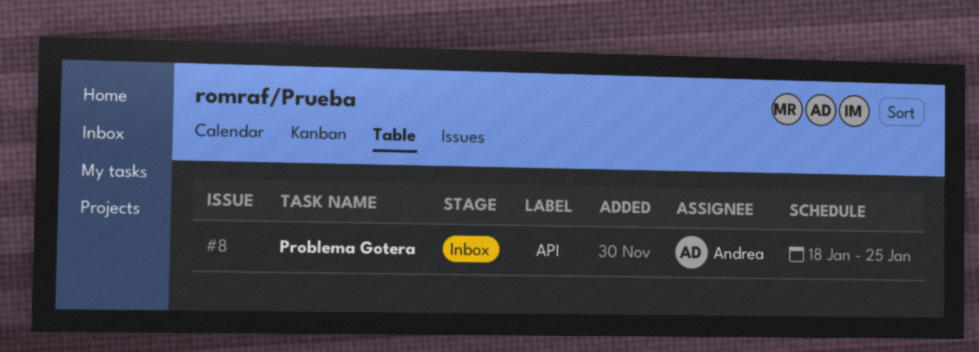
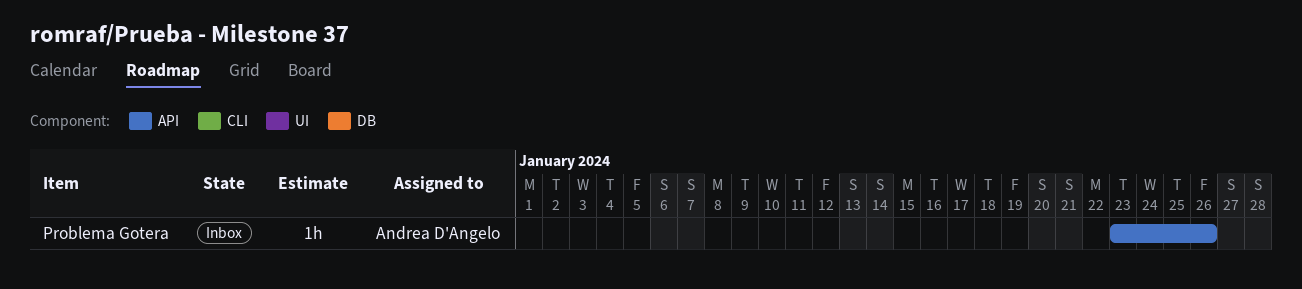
Problema Gotera, start: Jan 18 -> Jan 23
Problema Gotera, due: Jan 25 -> Jan 26

